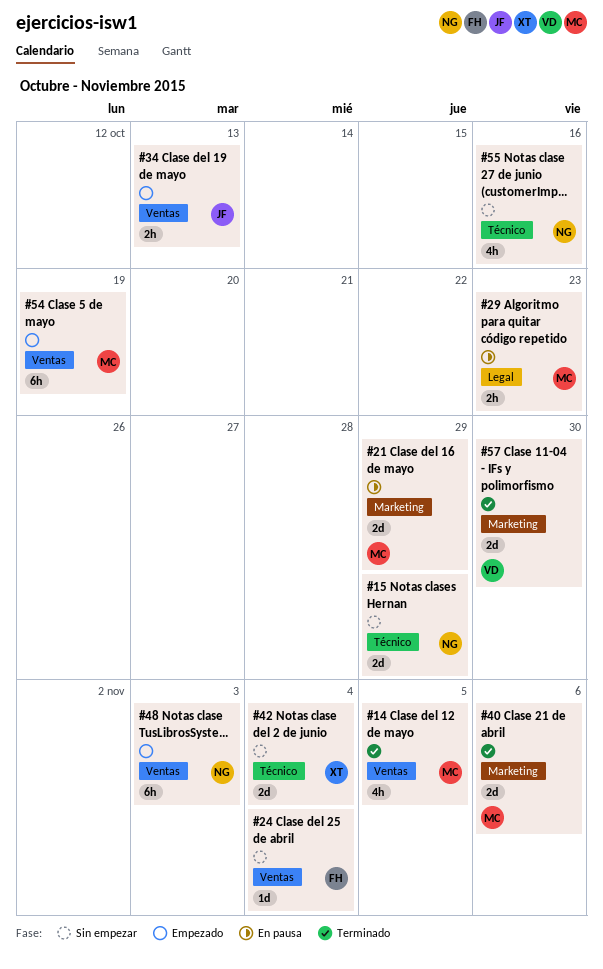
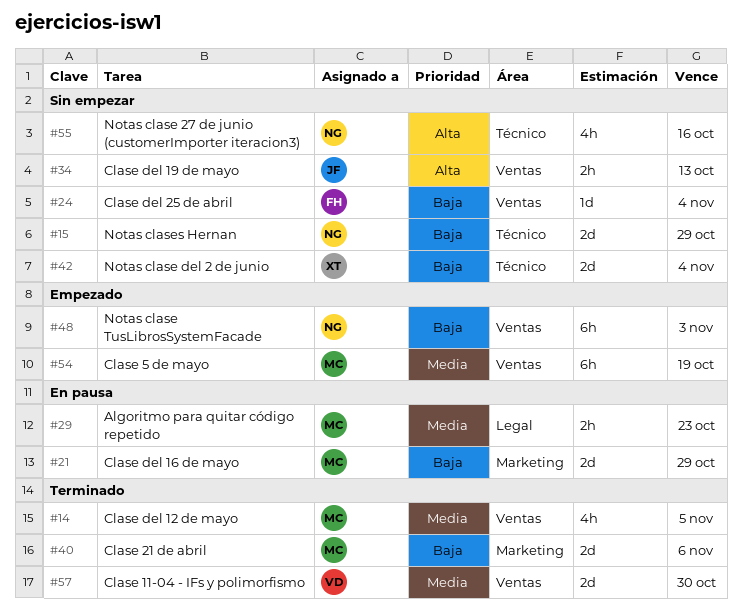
#34, status: Empezado -> Sin empezar
#57, label: Marketing -> Ventas

